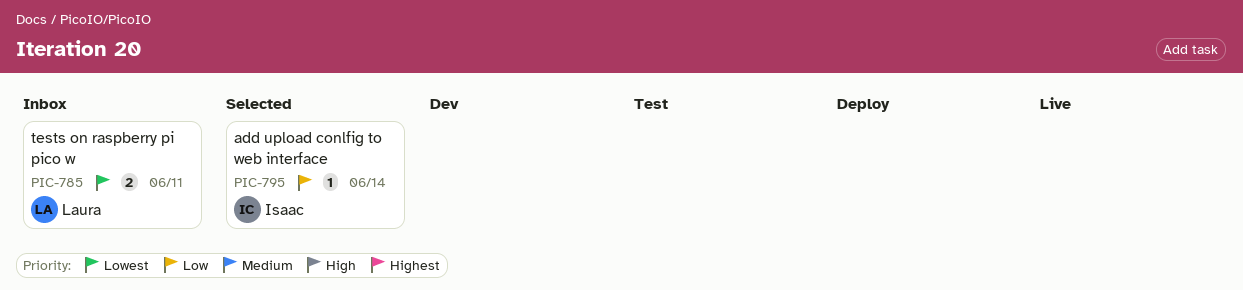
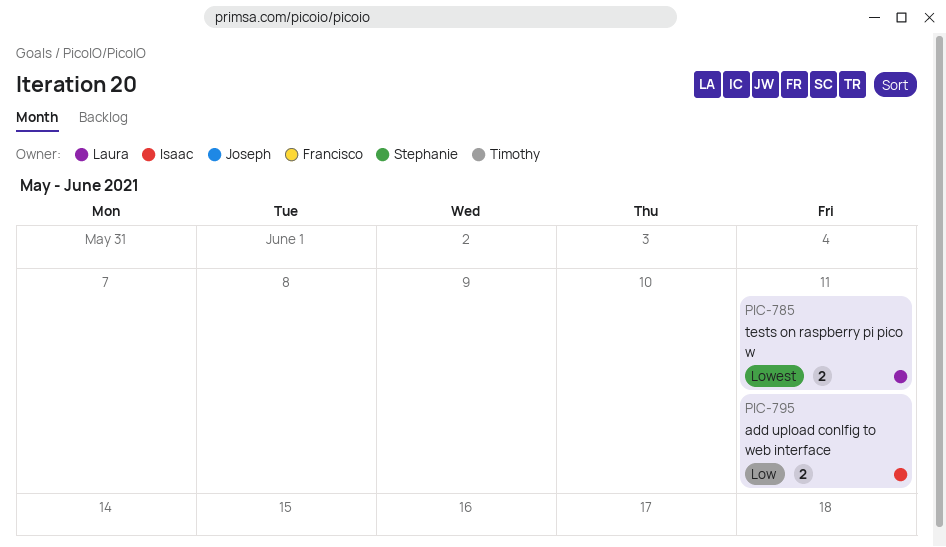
PIC-795, estimate: 1 -> 2
PIC-795, due: Jun 14 -> Jun 11

